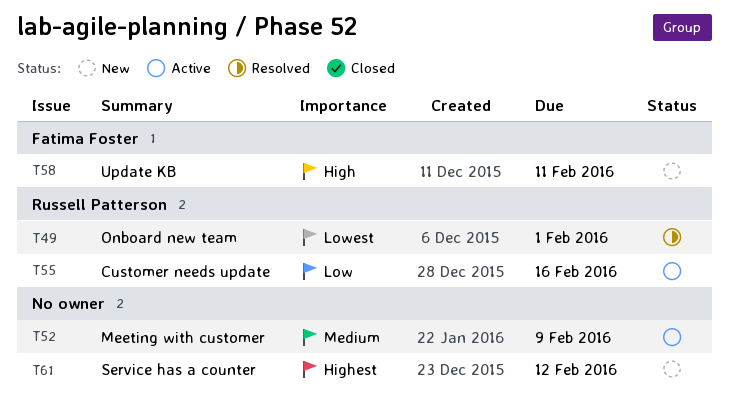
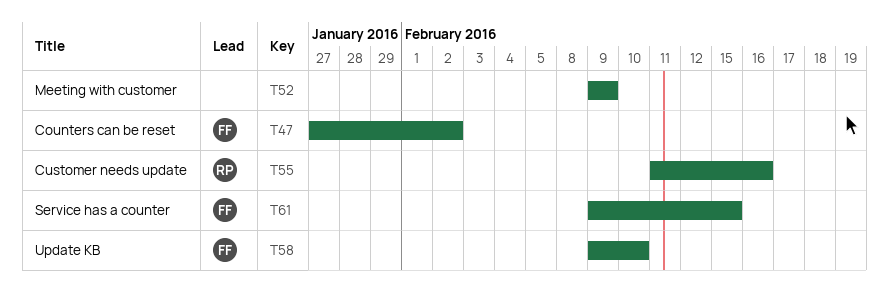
T47: none -> present
T49: present -> none
T58, due: Feb 11 -> Feb 10
T61, owner: none -> Fatima Foster
T61, due: Feb 12 -> Feb 15

